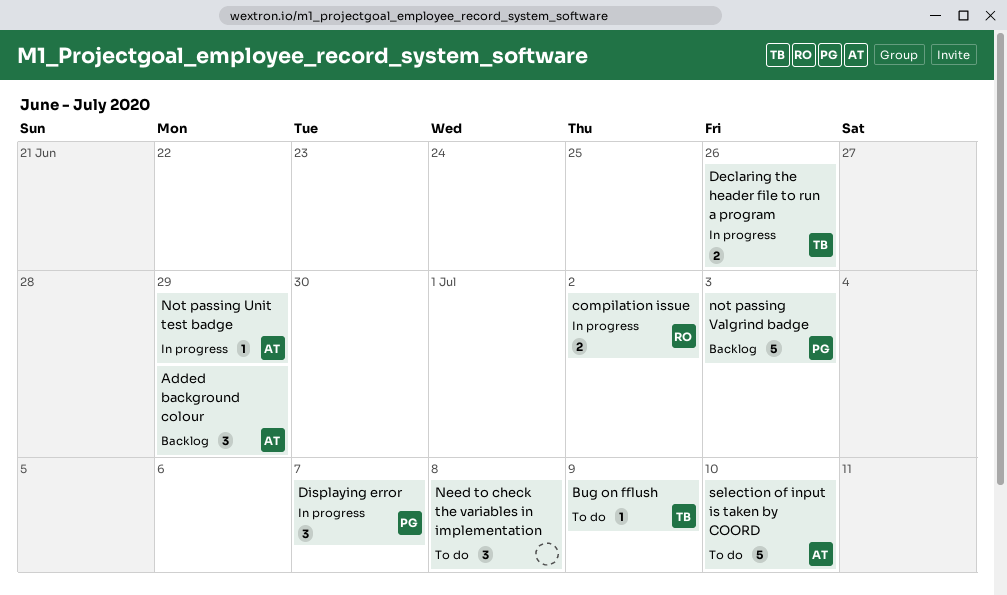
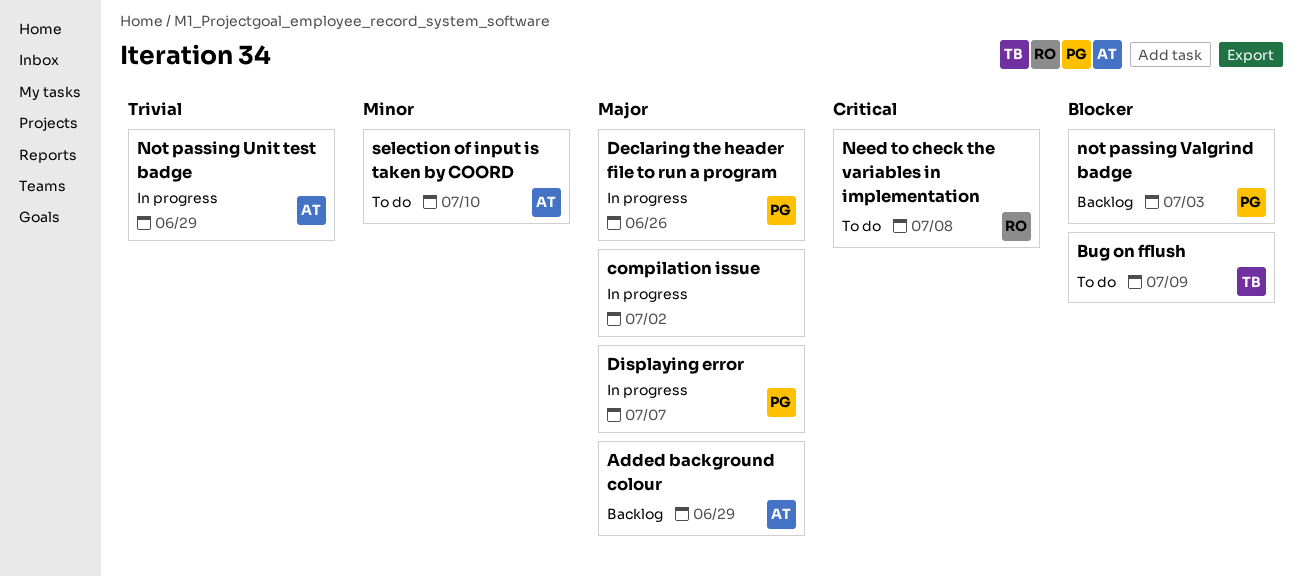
compilation issue, owner: RO -> none
Declaring the header file to run a program, owner: TB -> PG
Need to check the variables in implementation, owner: none -> RO

